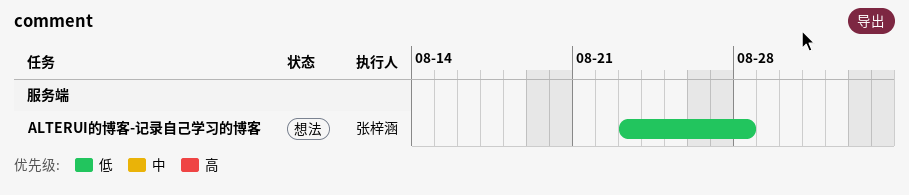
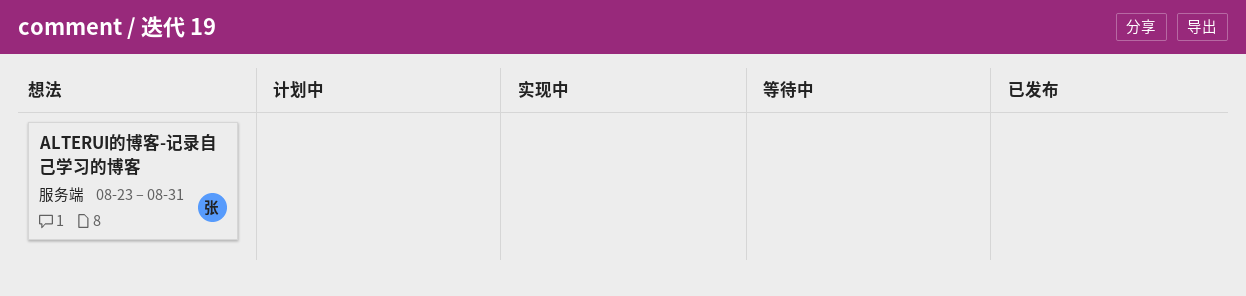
ALTERUI的博客-记录自己学习的博客, due: Aug 28 -> Aug 31

